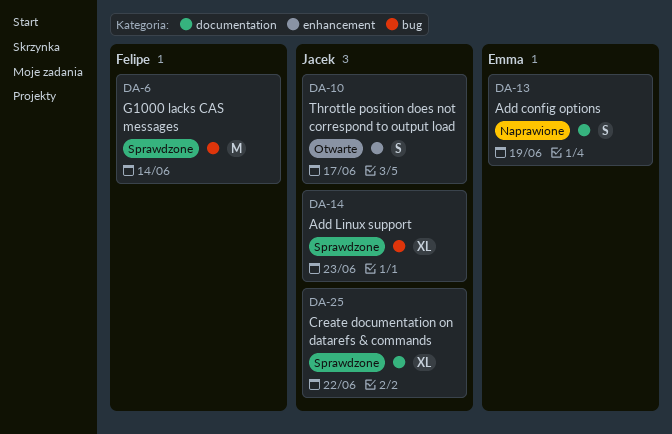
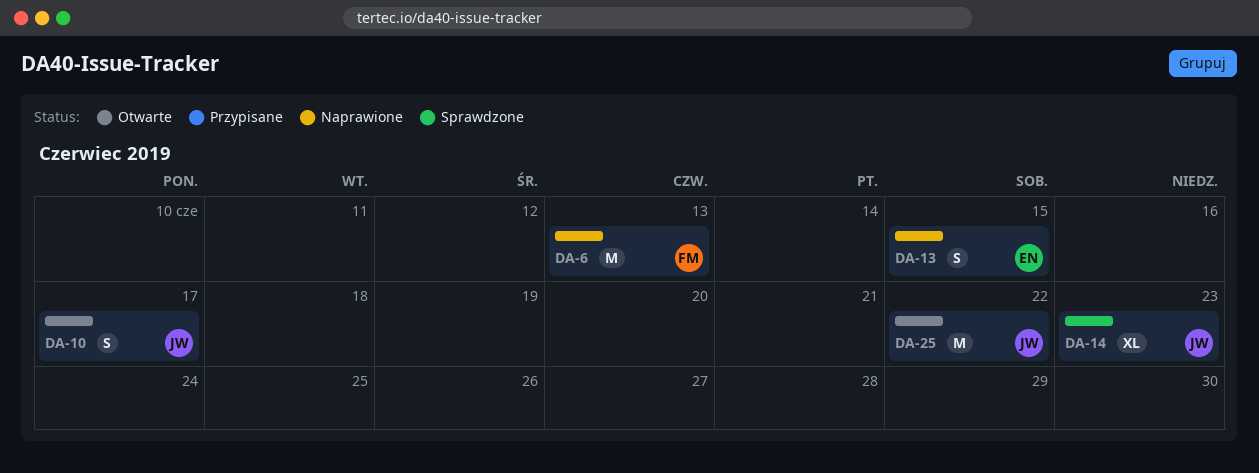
DA-6, status: Sprawdzone -> Naprawione
DA-6, due: Jun 14 -> Jun 13
DA-13, due: Jun 19 -> Jun 15
DA-25, status: Sprawdzone -> Otwarte
DA-25, estimate: XL -> M

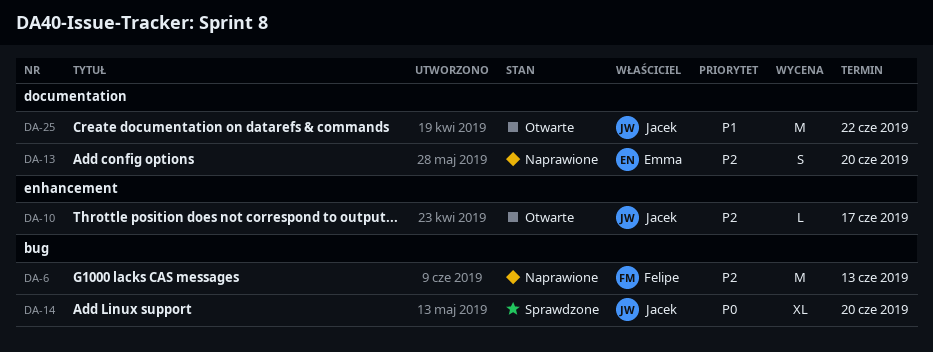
DA-10, estimate: S -> L
DA-13, due: Jun 15 -> Jun 20
DA-14, due: Jun 23 -> Jun 20

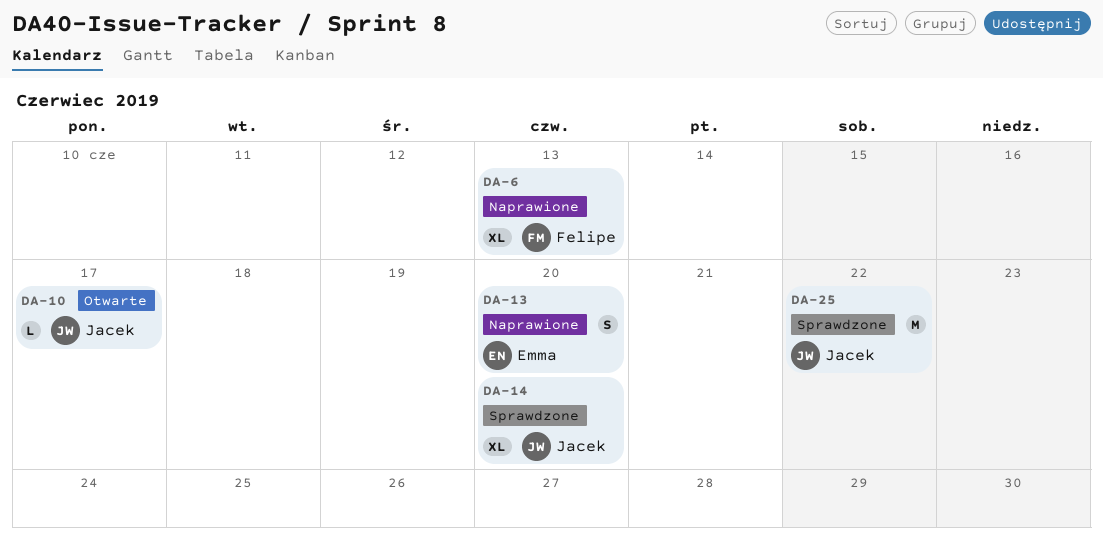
DA-6, estimate: M -> XL
DA-25, status: Otwarte -> Sprawdzone

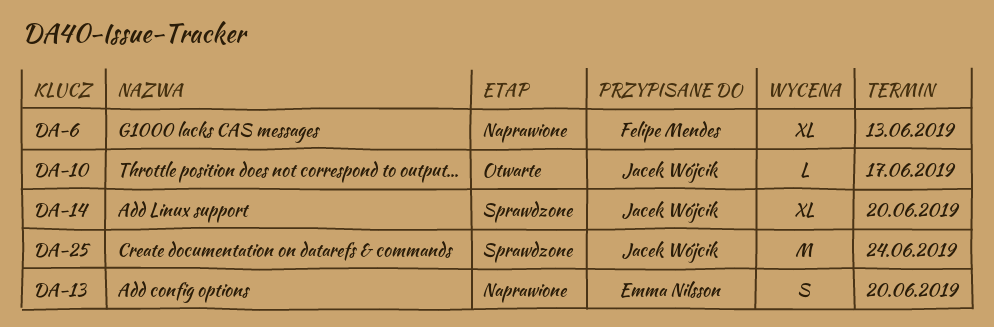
DA-25, due: Jun 22 -> Jun 24

